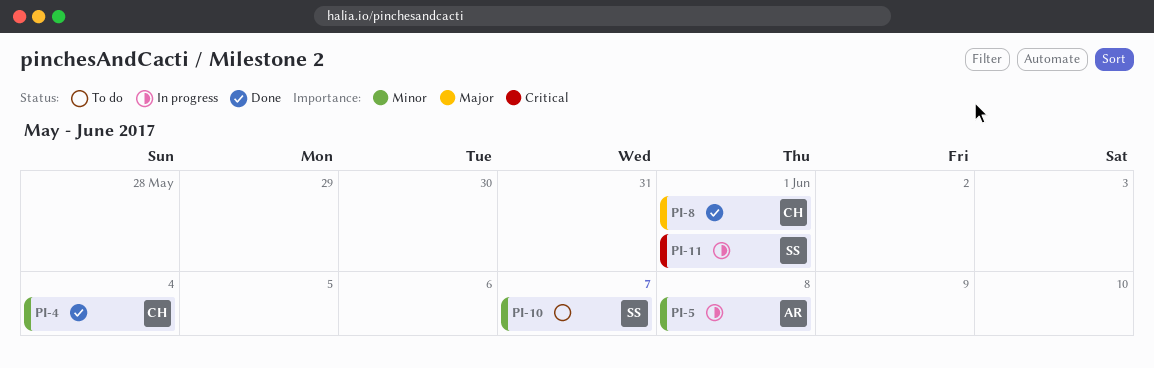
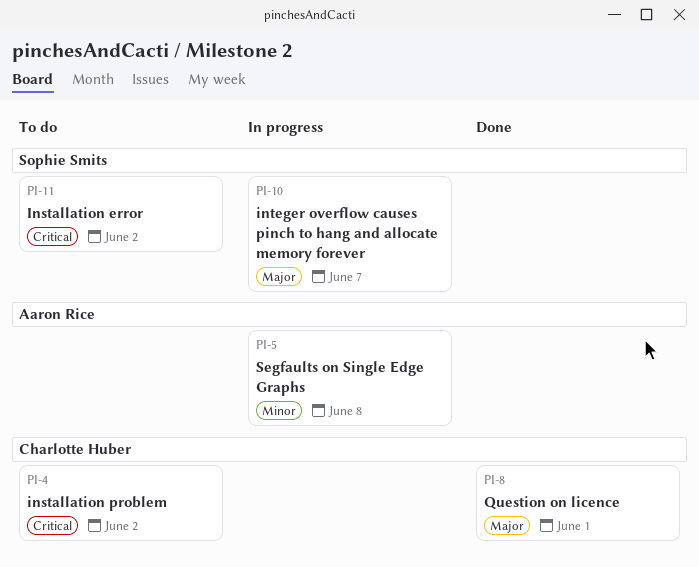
PI-4, status: Done -> To do
PI-4, priority: Minor -> Critical
PI-4, due: Jun 4 -> Jun 2
PI-10, status: To do -> In progress
PI-10, priority: Minor -> Major
PI-11, status: In progress -> To do
PI-11, due: Jun 1 -> Jun 2

